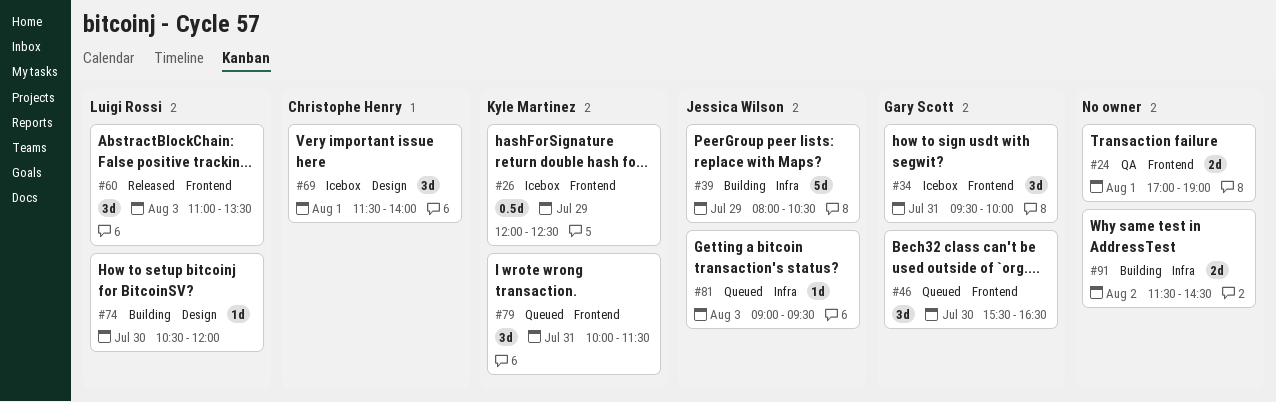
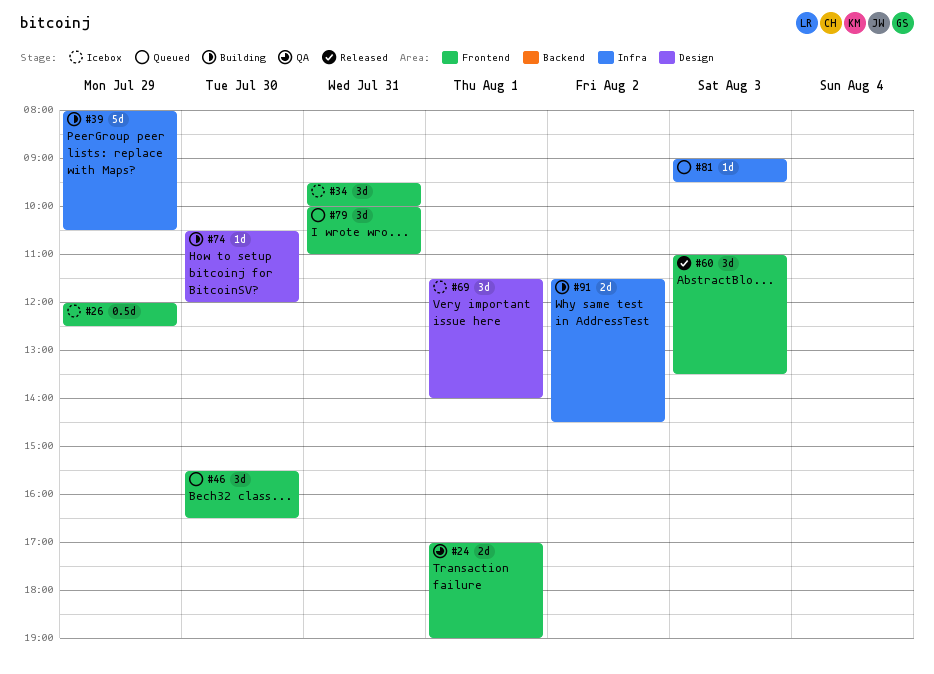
#79, ends: 11:30 -> 11:00

